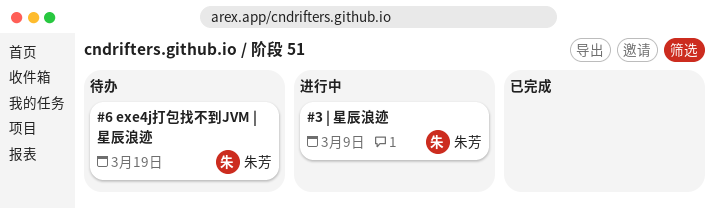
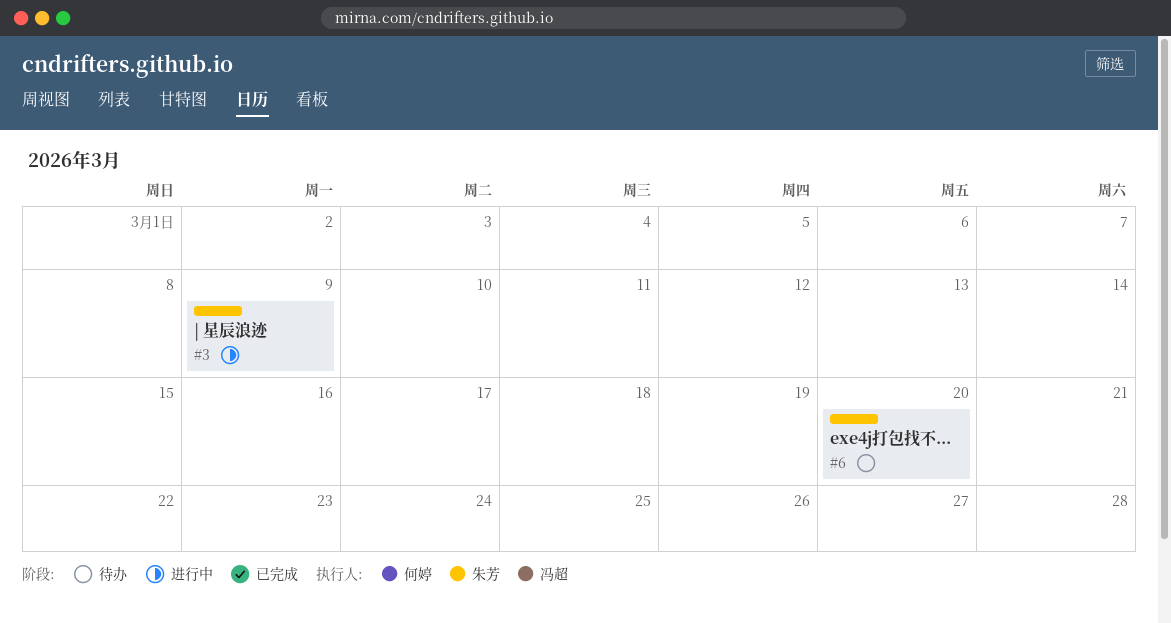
#6, due: Mar 19 -> Mar 20

